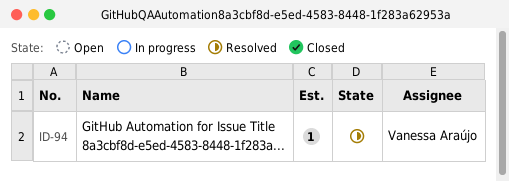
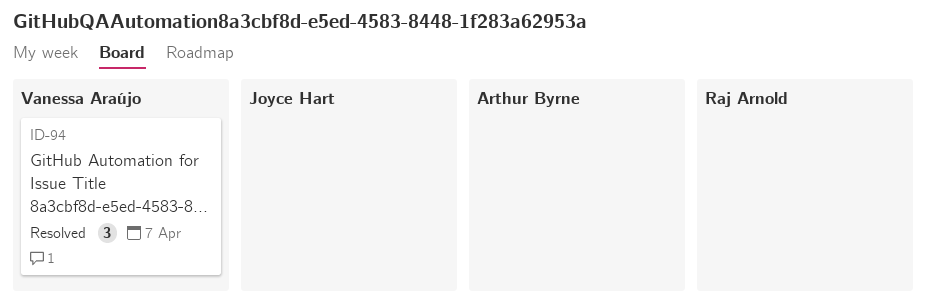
ID-94, estimate: 1 -> 3

